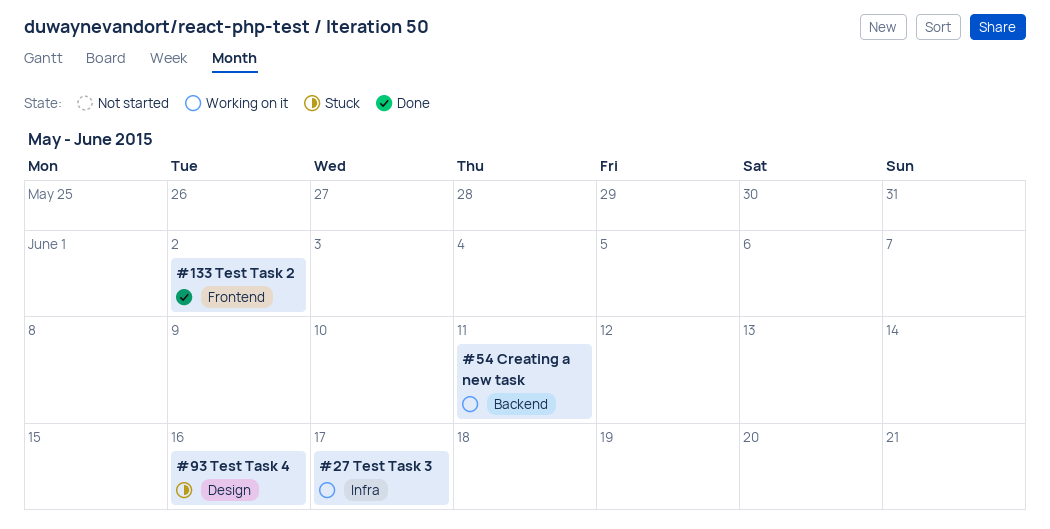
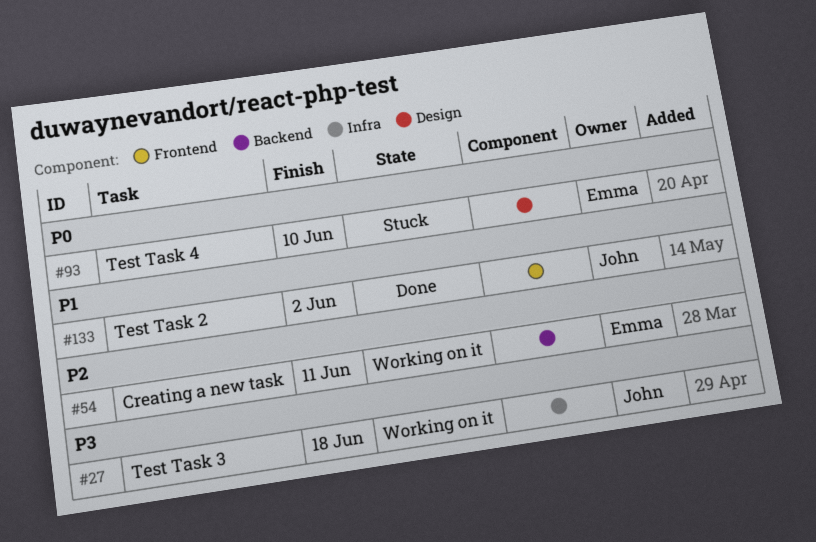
#27, due: Jun 17 -> Jun 18
#93, due: Jun 16 -> Jun 10

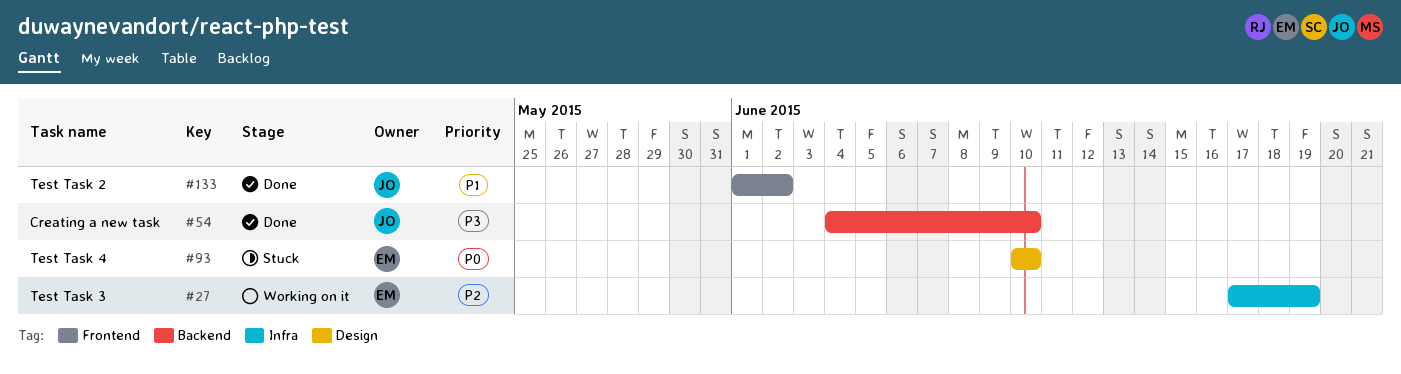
#27, owner: John -> Emma
#27, priority: P3 -> P2
#27, due: Jun 18 -> Jun 19
#54, status: Working on it -> Done
#54, owner: Emma -> John
#54, priority: P2 -> P3
#54, due: Jun 11 -> Jun 10

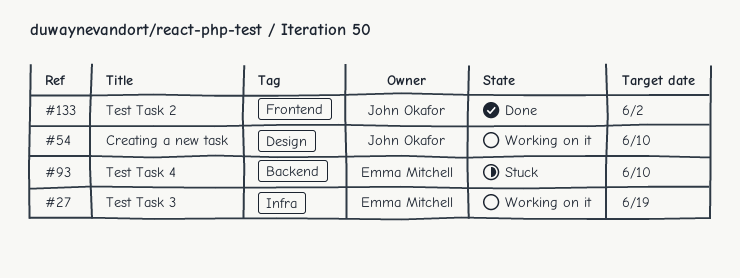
#54, status: Done -> Working on it
#54, label: Backend -> Design
#93, label: Design -> Backend

